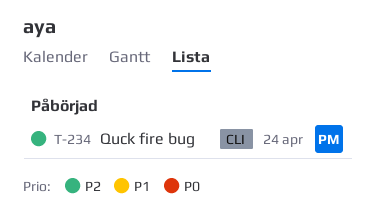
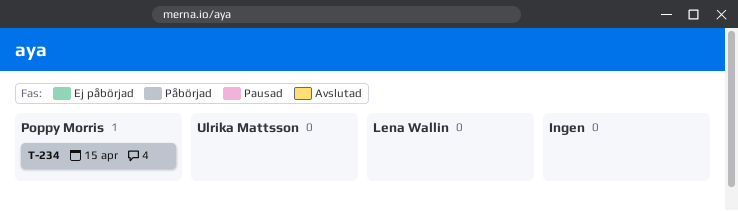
T-234, due: Apr 24 -> Apr 15

